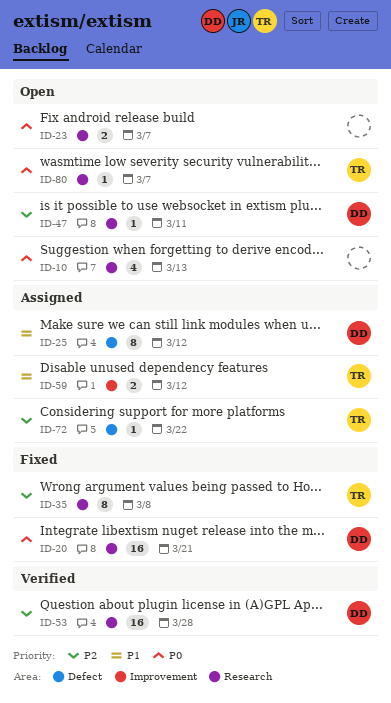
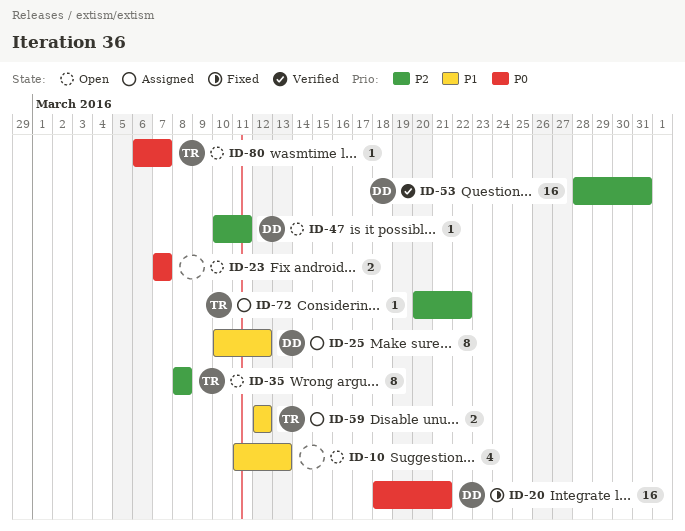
ID-10, priority: P0 -> P1
ID-35, status: Fixed -> Open
ID-53, due: Mar 28 -> Mar 31

